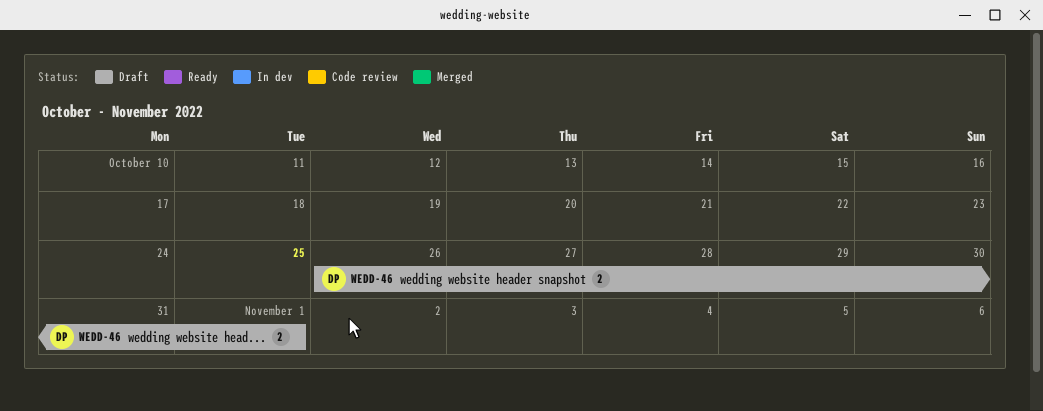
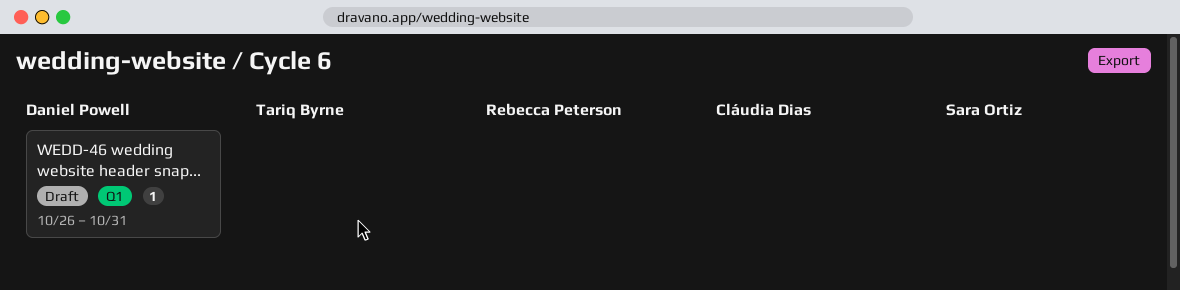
WEDD-46, estimate: 2 -> 1
WEDD-46, due: Nov 1 -> Oct 31

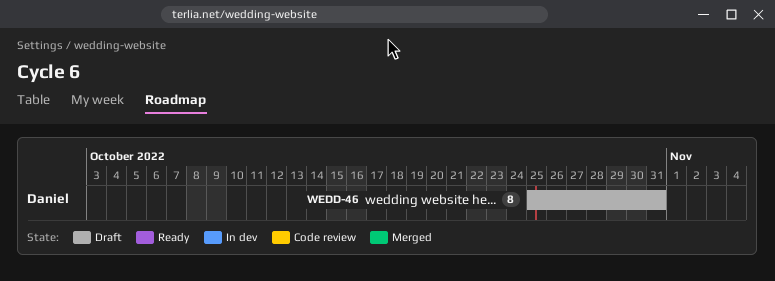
WEDD-46, estimate: 1 -> 8
WEDD-46, start: Oct 26 -> Oct 25

